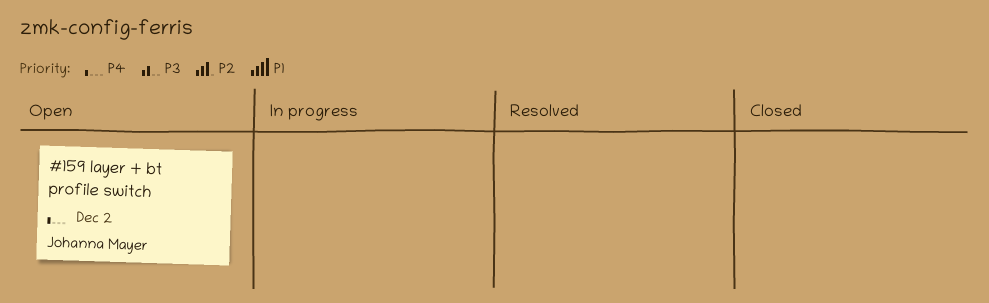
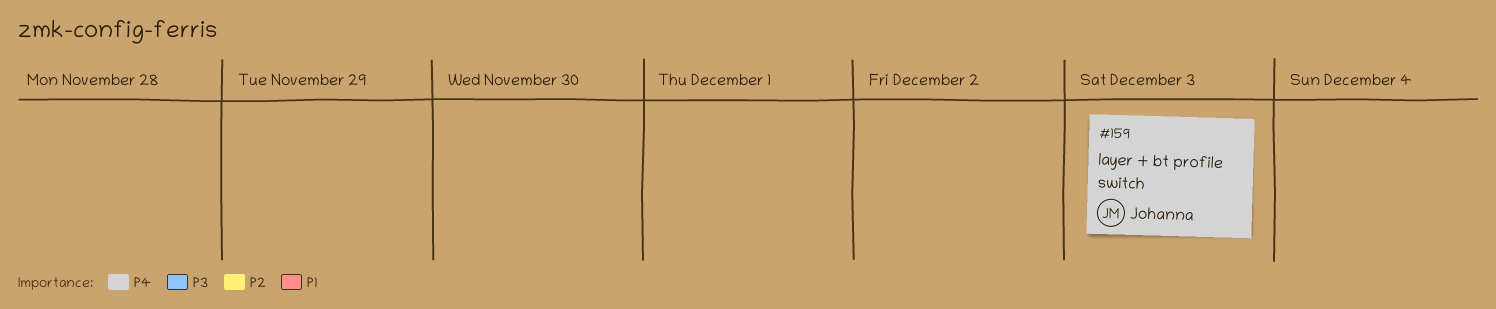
#159, due: Dec 2 -> Dec 3

